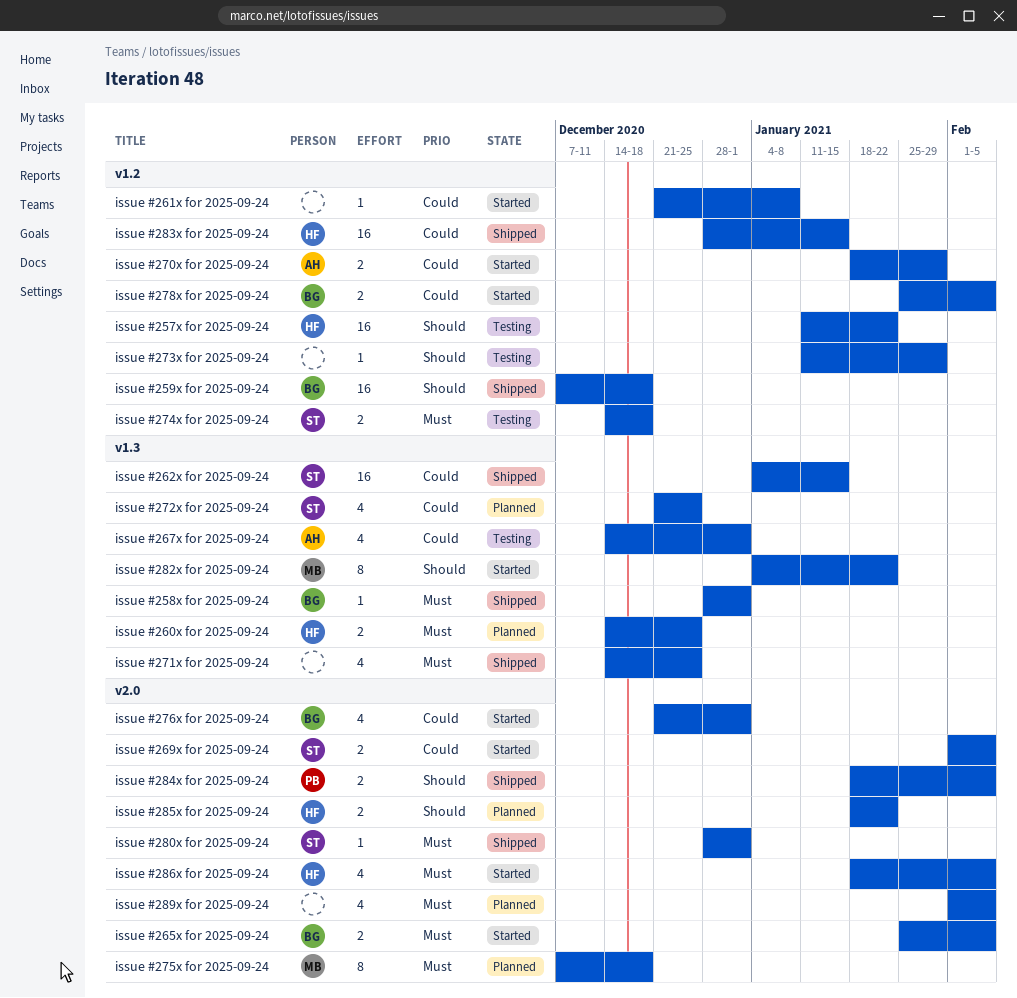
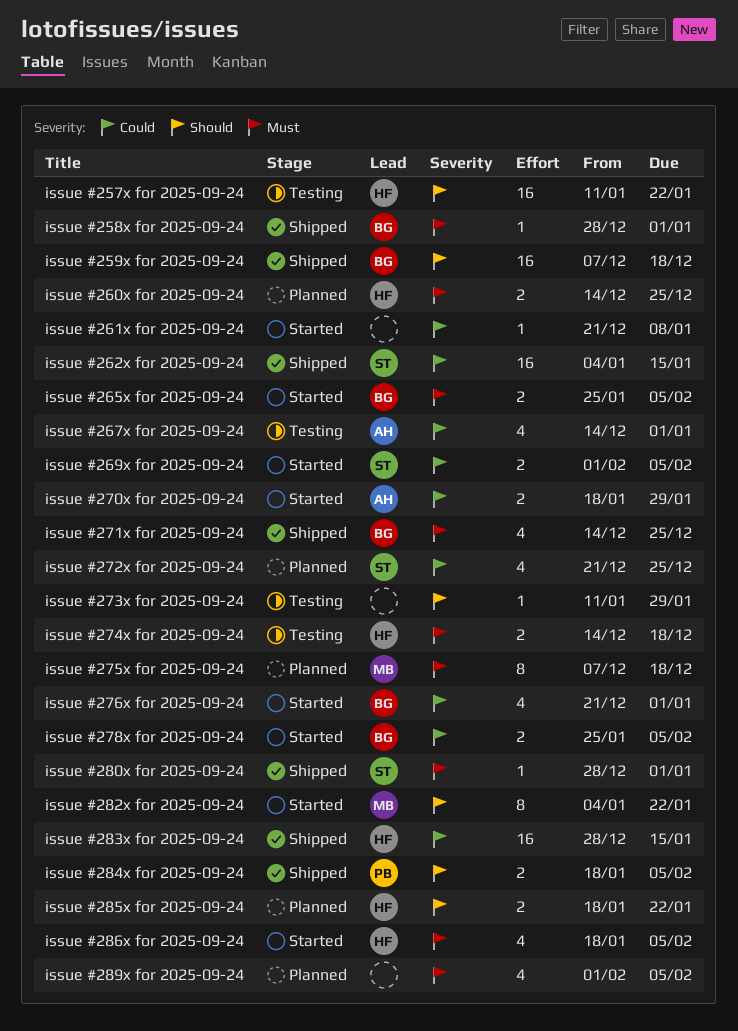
issue #271x for 2025-09-24, owner: none -> BG
issue #274x for 2025-09-24, owner: ST -> HF

